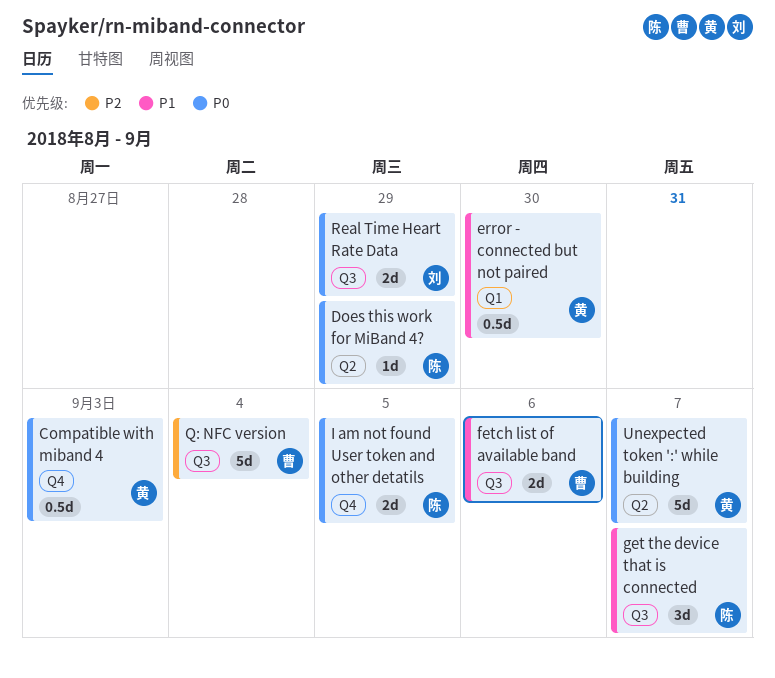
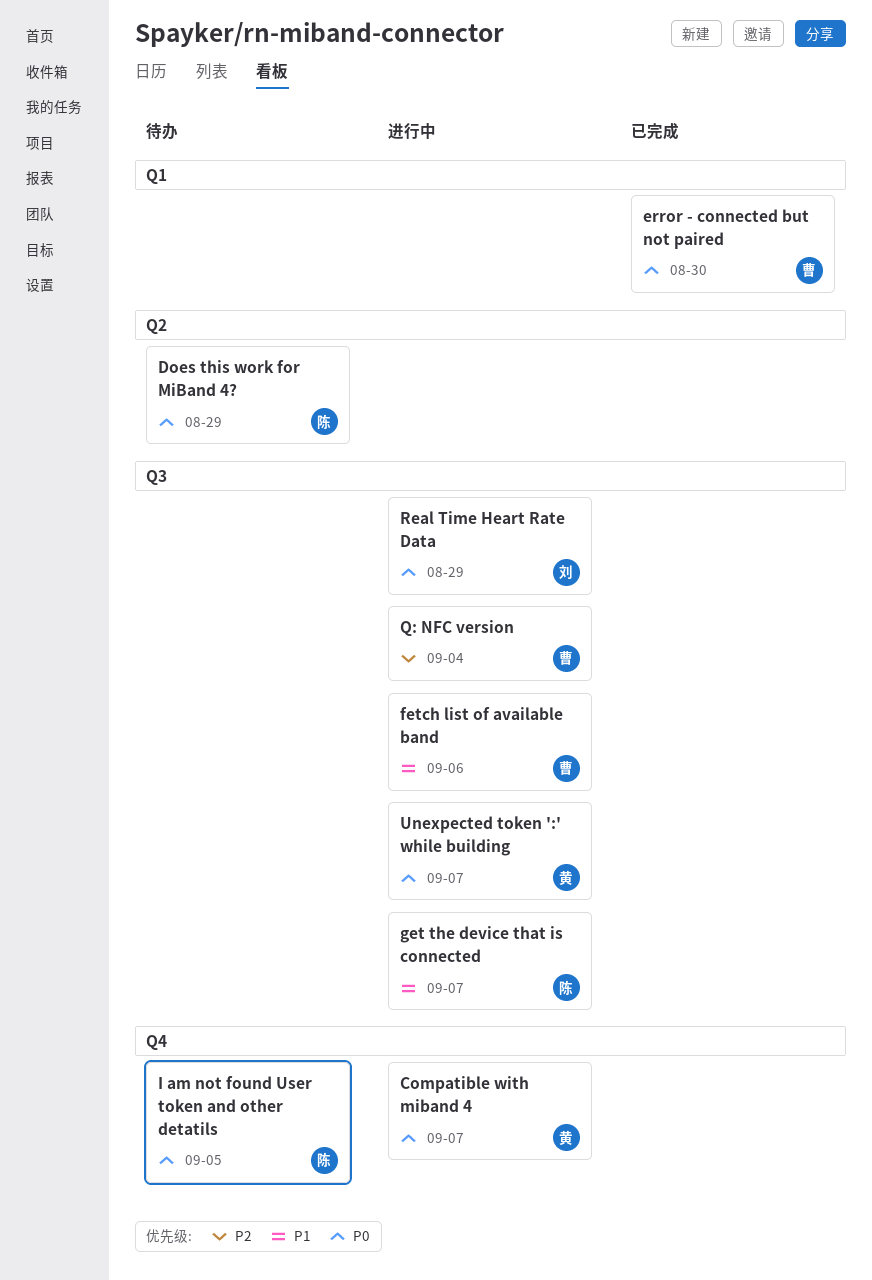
Compatible with miband 4, due: Sep 3 -> Sep 7
error - connected but not paired, owner: 黄 -> 曹
error - connected but not paired, priority: P1 -> P0
Unexpected token ':' while building, label: Q2 -> Q3

